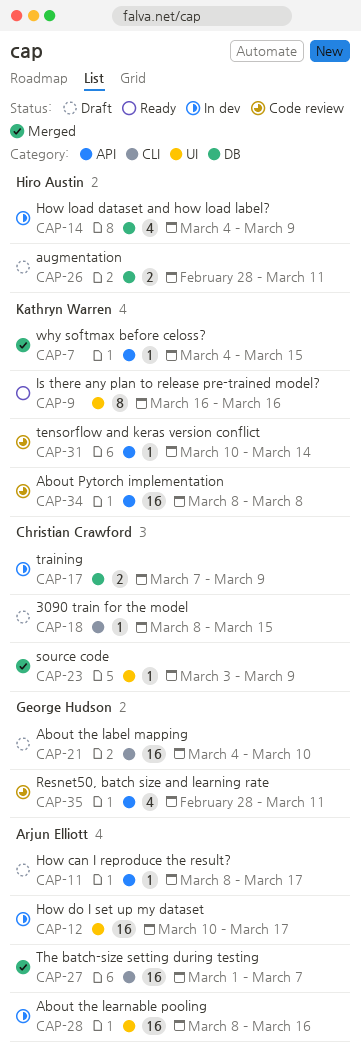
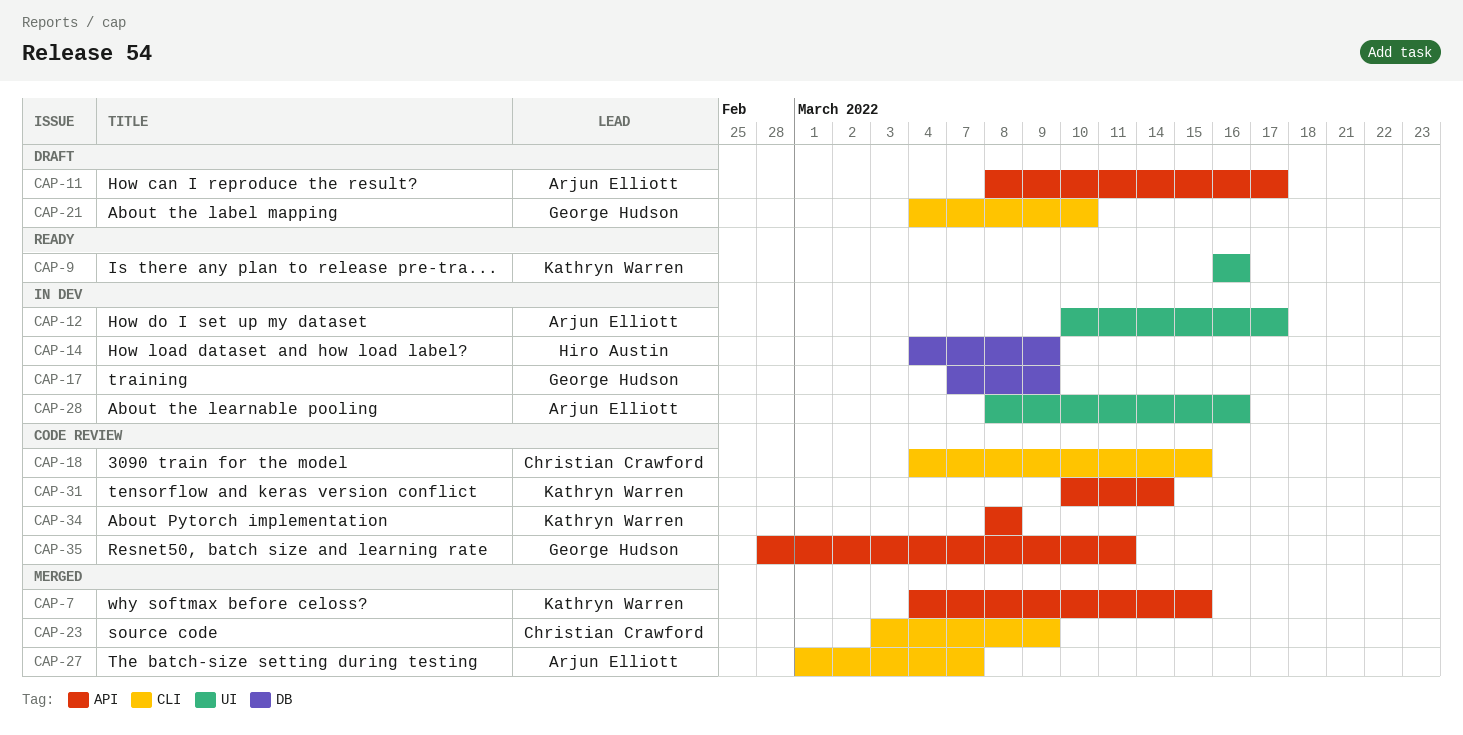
CAP-17, owner: Christian Crawford -> George Hudson
CAP-18, status: Draft -> Code review
CAP-18, start: Mar 8 -> Mar 4
CAP-23, label: UI -> CLI
CAP-26: present -> none

